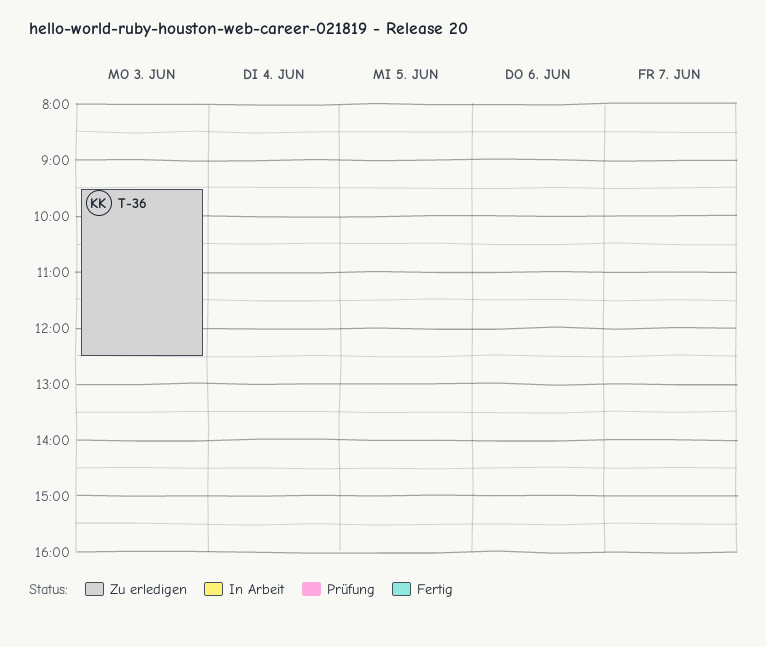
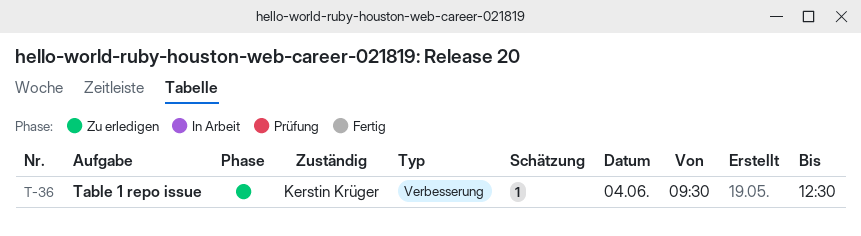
T-36, day: Jun 3 -> Jun 4

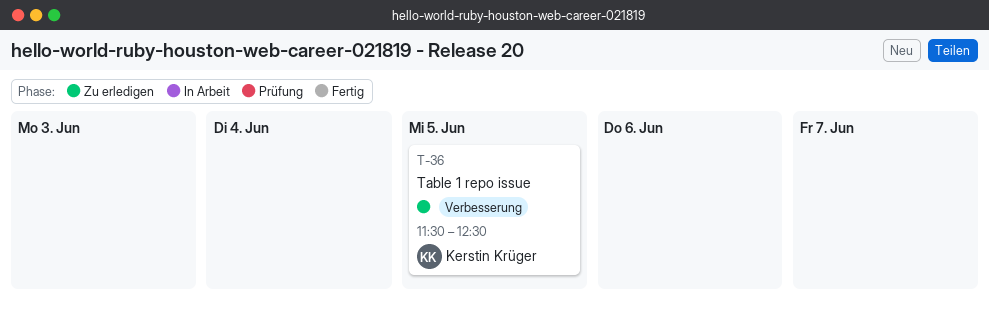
T-36, day: Jun 4 -> Jun 5
T-36, begins: 09:30 -> 11:30

